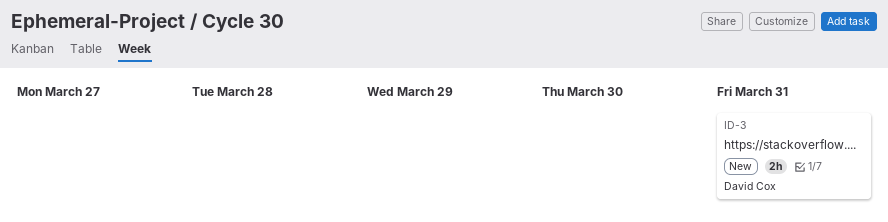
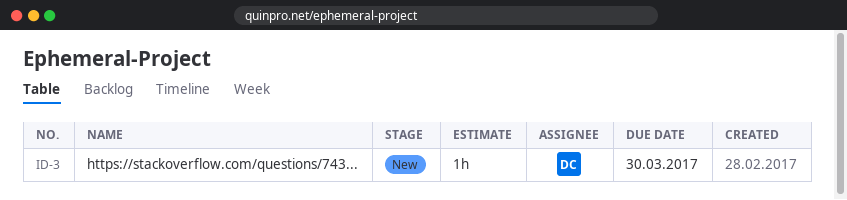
ID-3, estimate: 2h -> 1h
ID-3, due: Mar 31 -> Mar 30

